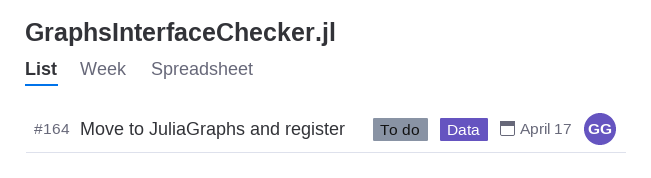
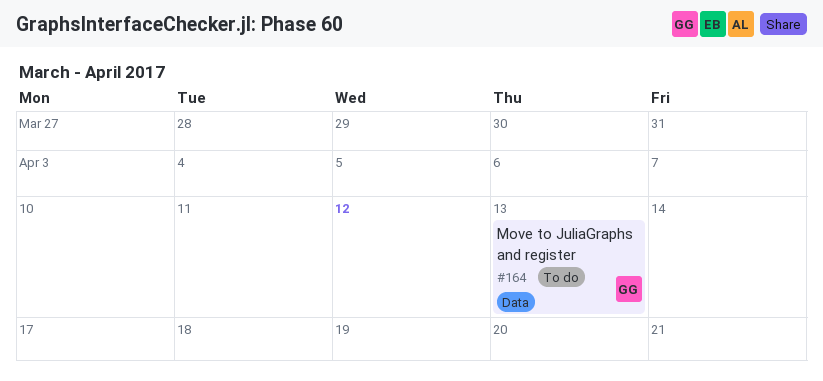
#164, due: Apr 17 -> Apr 13

